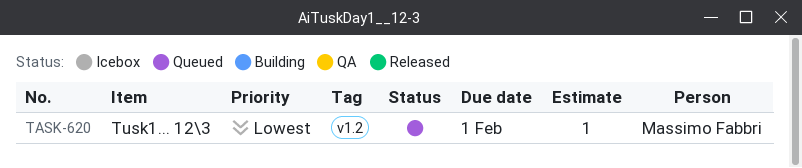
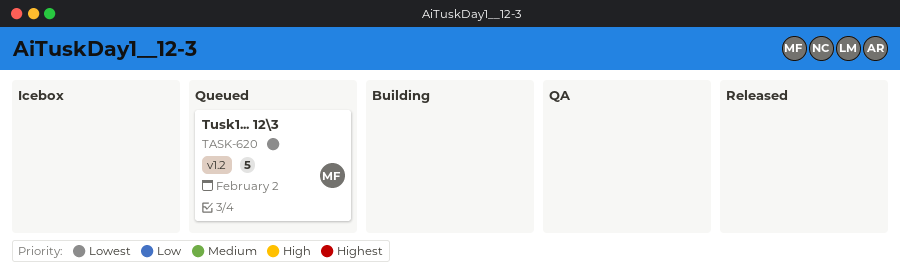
TASK-620, estimate: 1 -> 5
TASK-620, due: Feb 1 -> Feb 2

